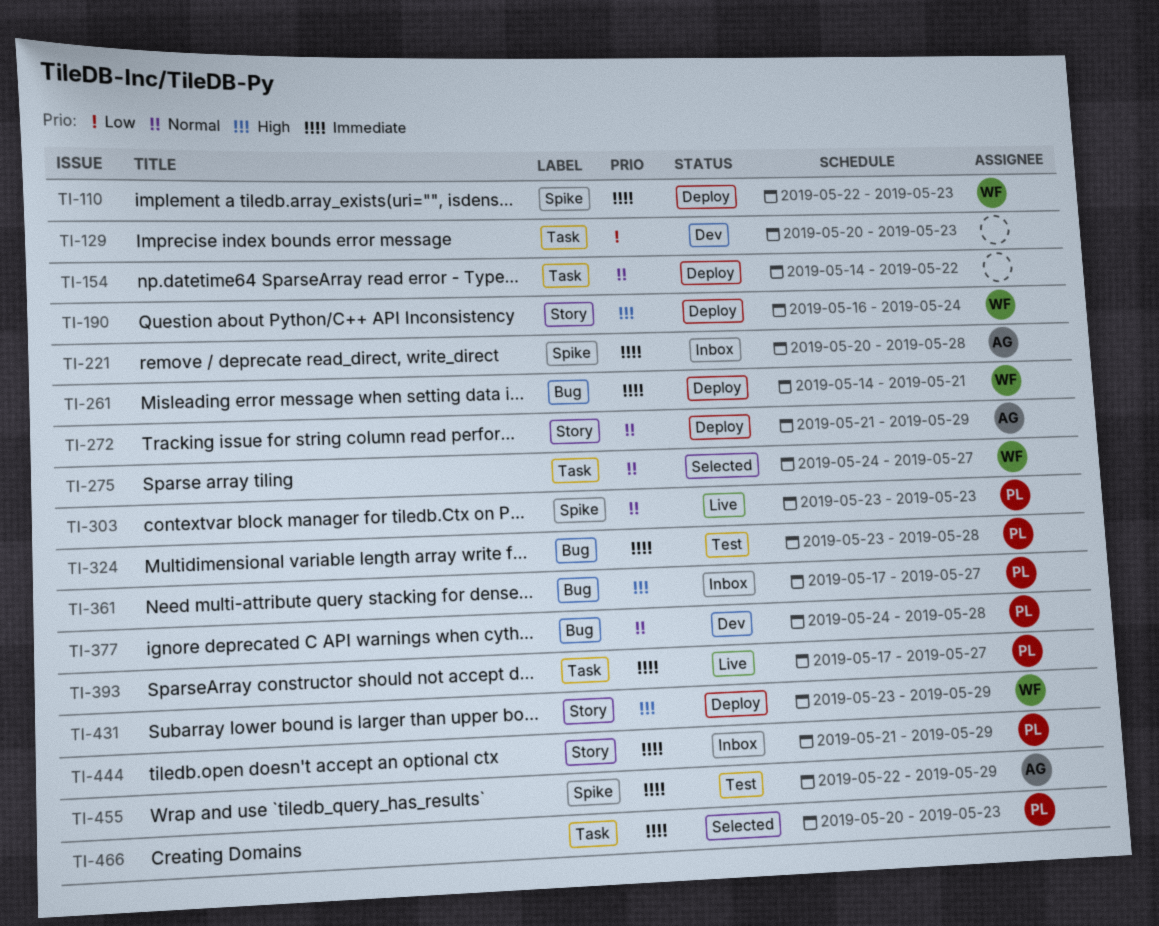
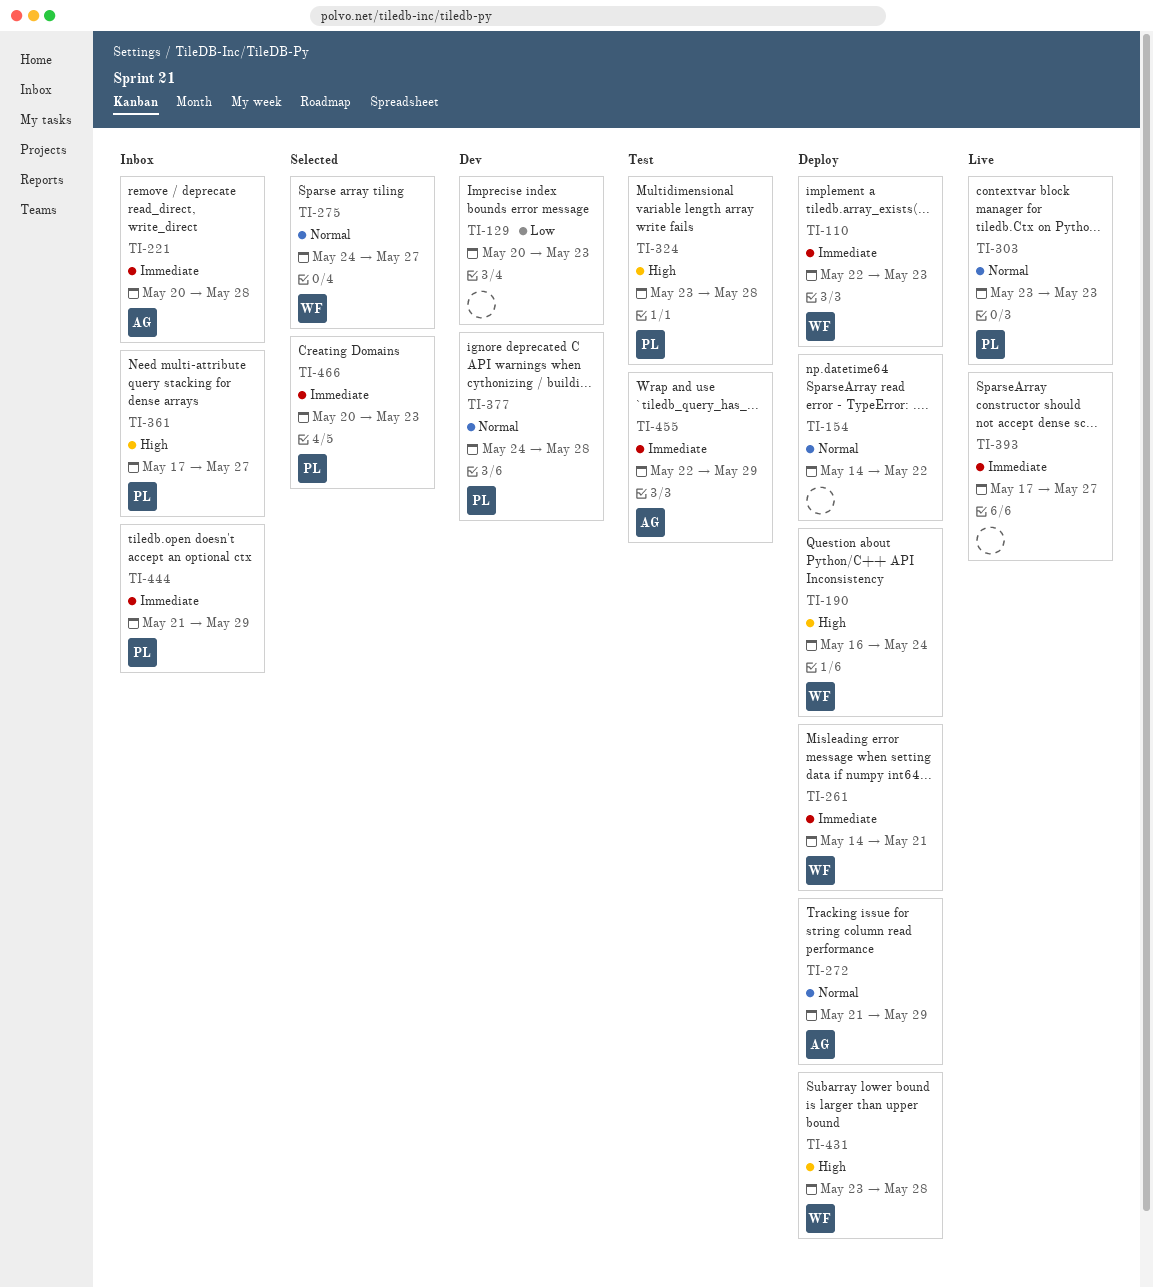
TI-324, priority: Immediate -> High
TI-393, owner: PL -> none
TI-431, due: May 29 -> May 28

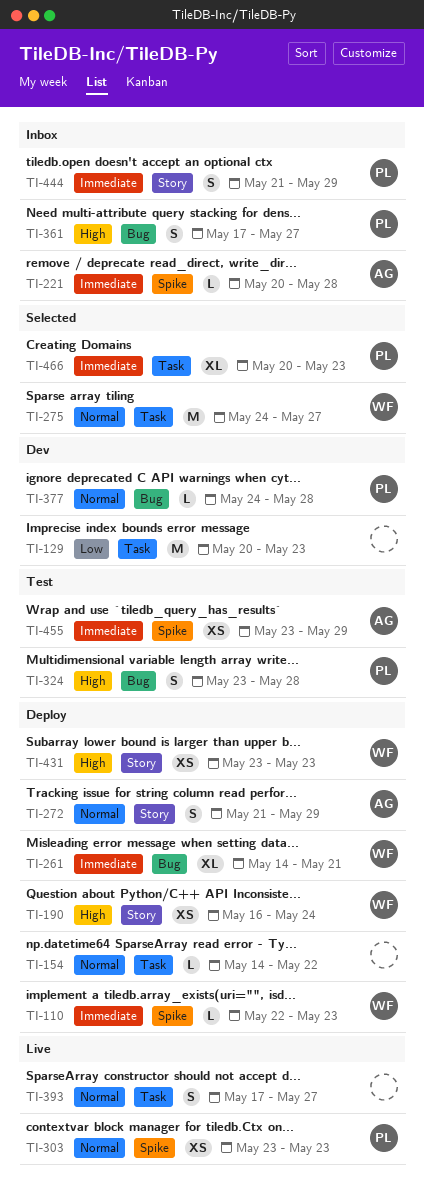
TI-393, priority: Immediate -> Normal
TI-431, due: May 28 -> May 23
TI-455, start: May 22 -> May 23

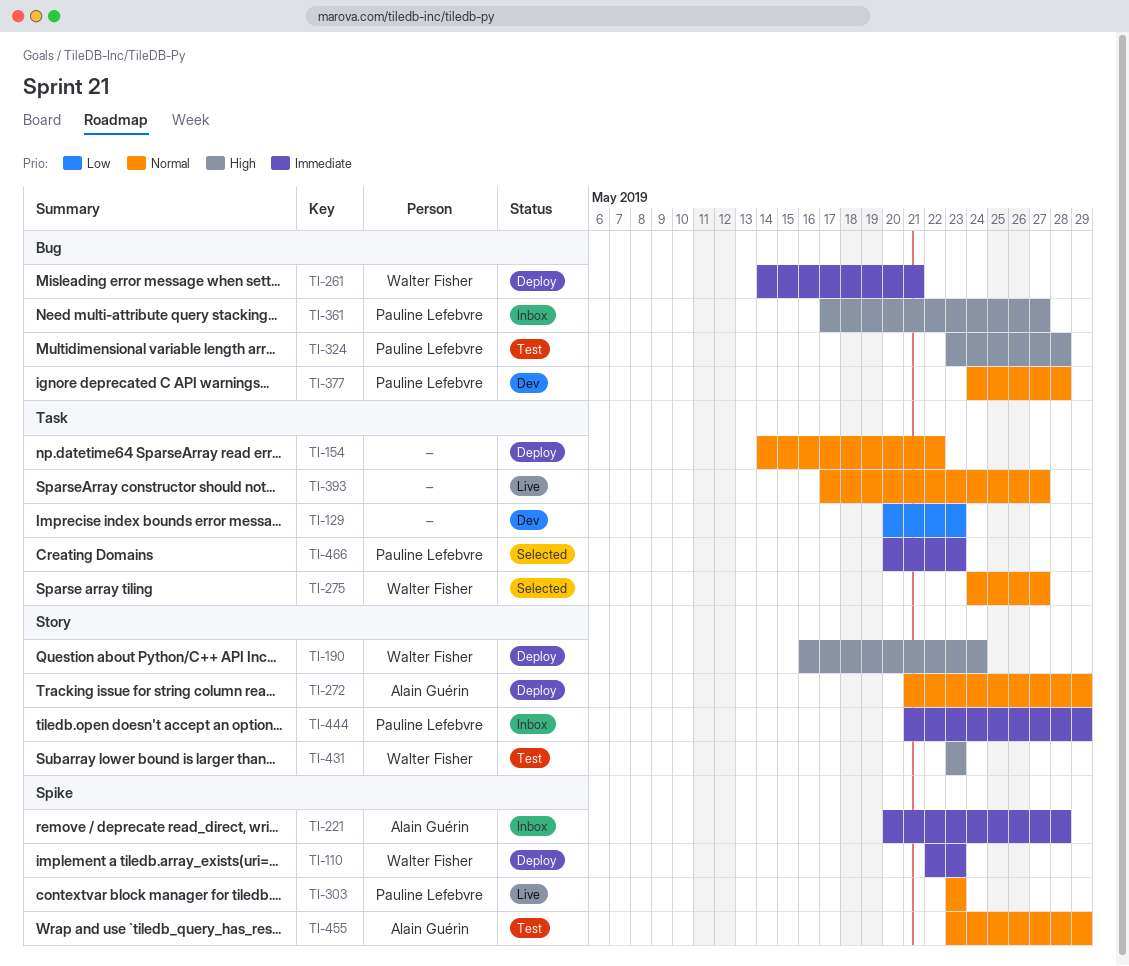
TI-431, status: Deploy -> Test
TI-455, priority: Immediate -> Normal

